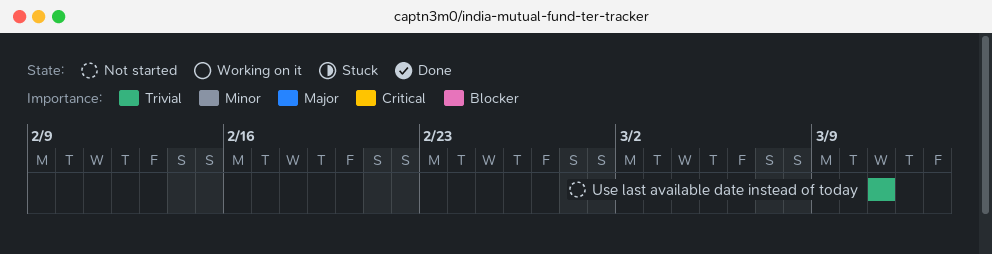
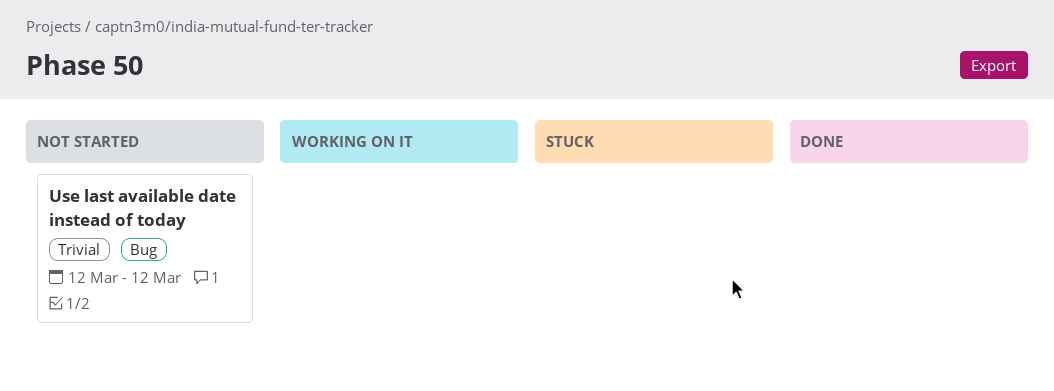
Use last available date instead of today, start: Mar 11 -> Mar 12
Use last available date instead of today, due: Mar 11 -> Mar 12

